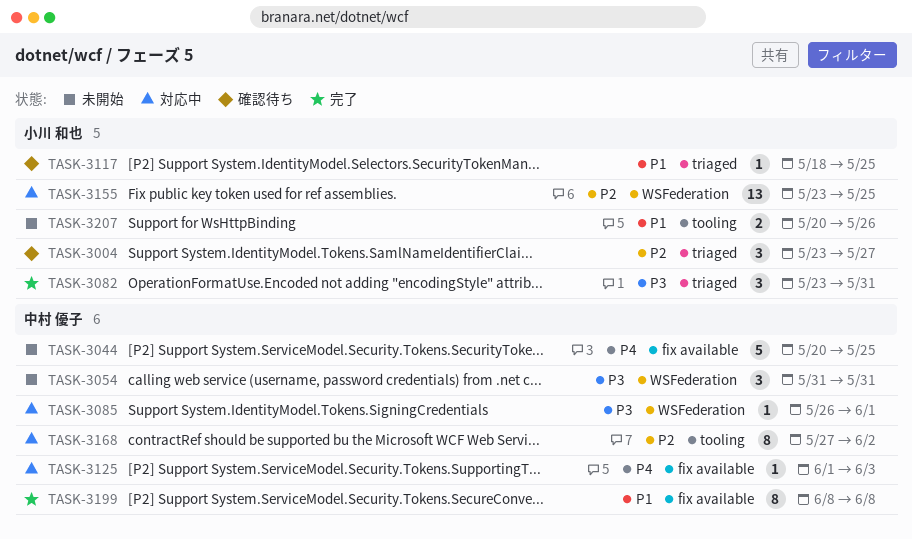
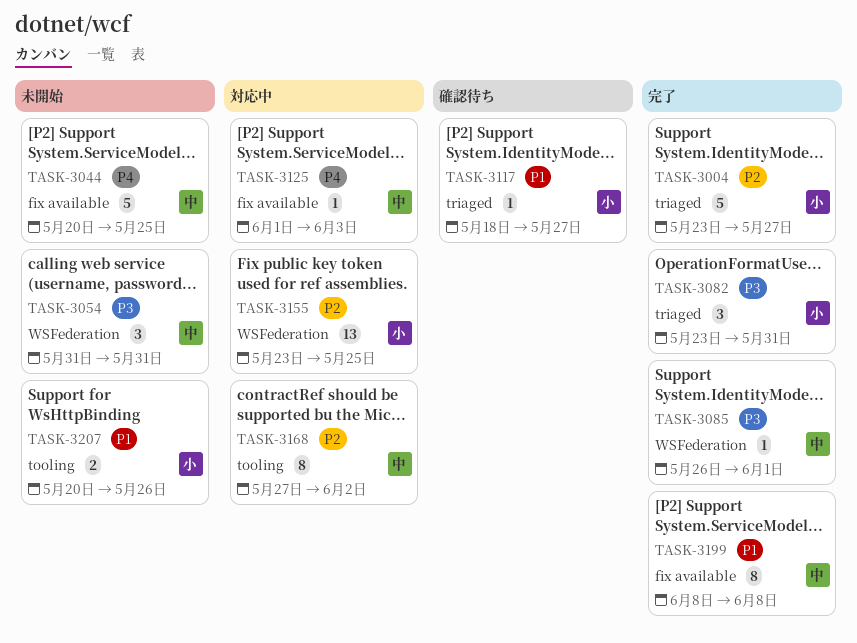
TASK-3004, status: 確認待ち -> 完了
TASK-3004, estimate: 3 -> 5
TASK-3085, status: 対応中 -> 完了
TASK-3117, due: May 25 -> May 27

